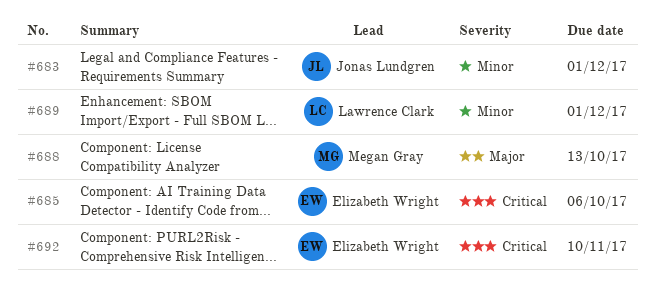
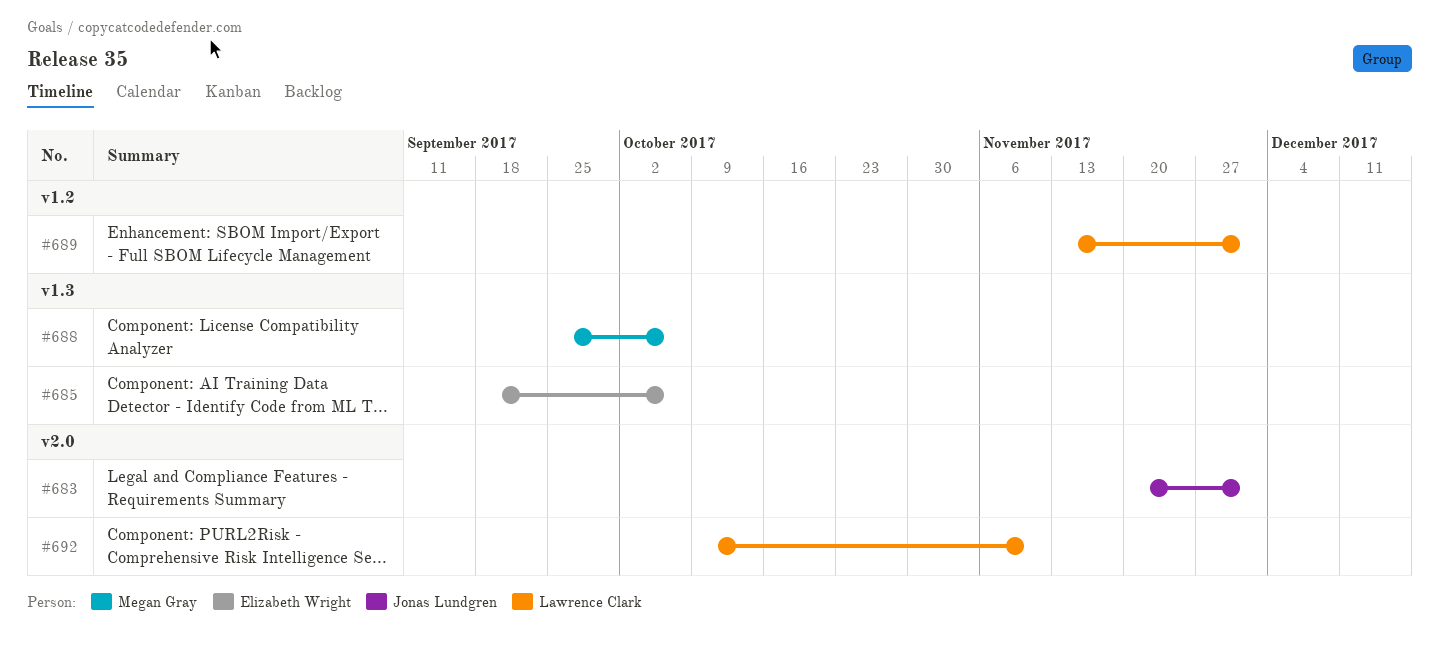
#688, due: Oct 13 -> Oct 6
#692, owner: Elizabeth Wright -> Lawrence Clark

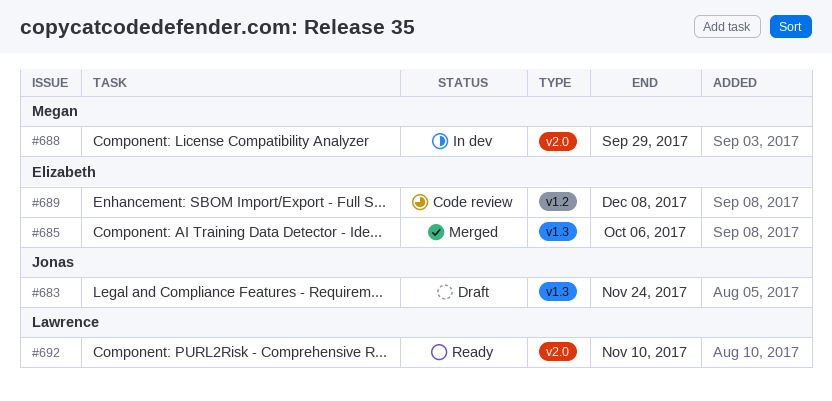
#683, label: v2.0 -> v1.3
#683, due: Dec 1 -> Nov 24
#688, label: v1.3 -> v2.0
#688, due: Oct 6 -> Sep 29
#689, owner: Lawrence Clark -> Elizabeth Wright
#689, due: Dec 1 -> Dec 8

